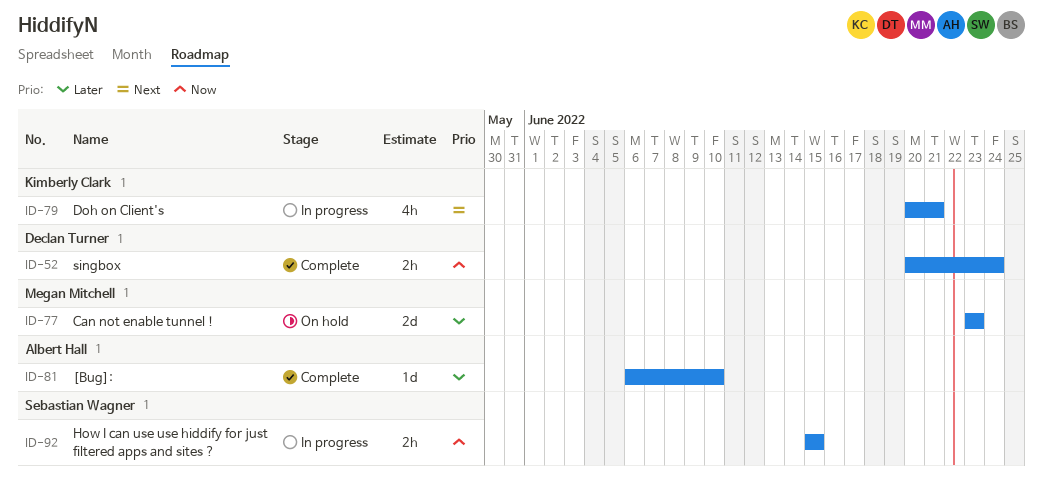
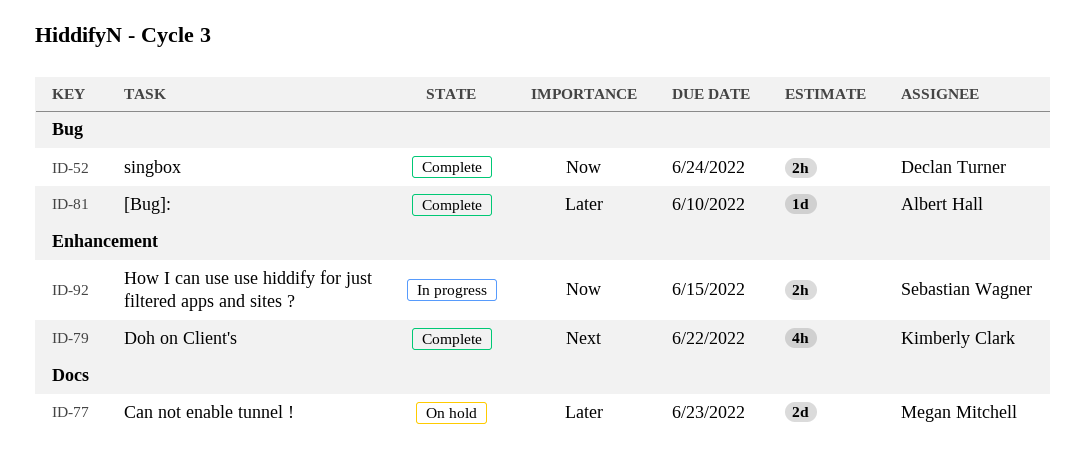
ID-79, status: In progress -> Complete
ID-79, due: Jun 21 -> Jun 22

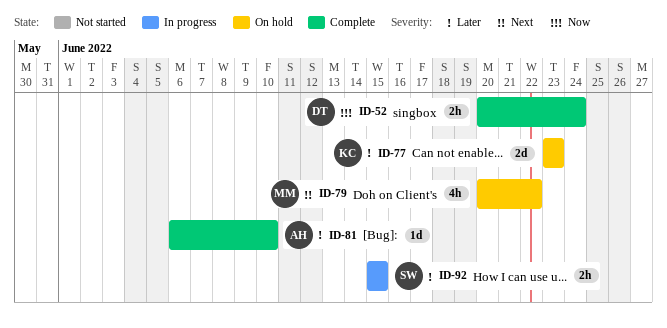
ID-77, owner: Megan Mitchell -> Kimberly Clark
ID-79, status: Complete -> On hold
ID-79, owner: Kimberly Clark -> Megan Mitchell
ID-92, priority: Now -> Later

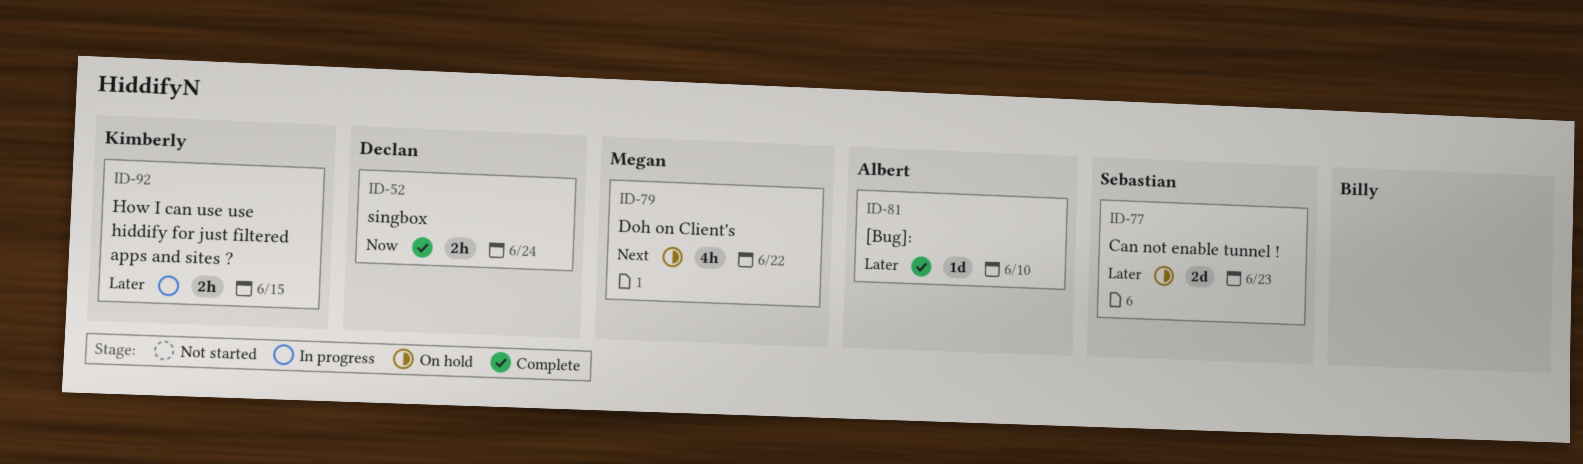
ID-77, owner: Kimberly -> Sebastian
ID-92, owner: Sebastian -> Kimberly

